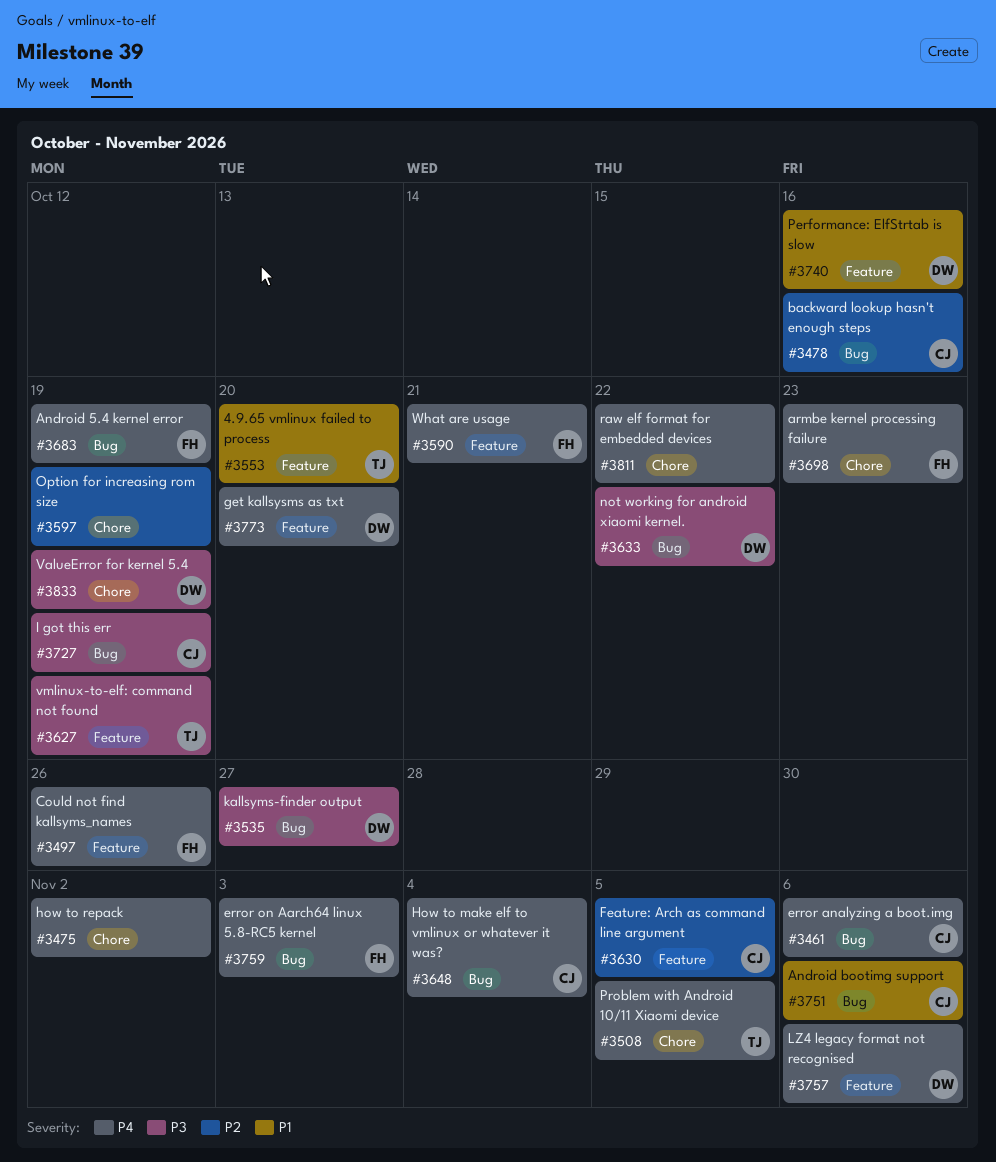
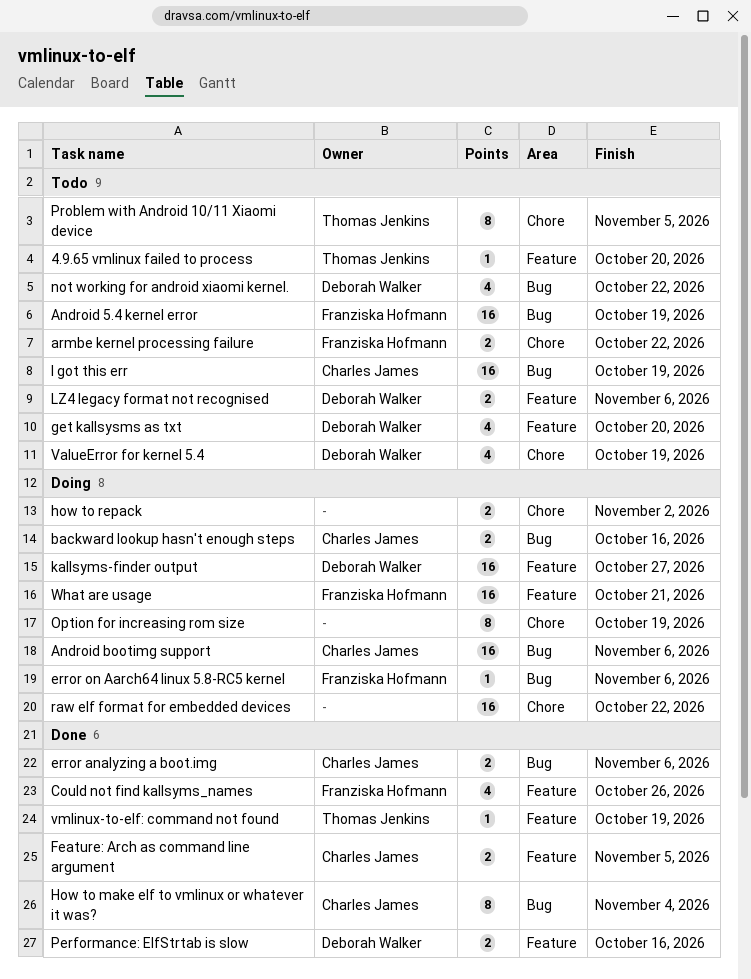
armbe kernel processing failure, due: Oct 23 -> Oct 22
error on Aarch64 linux 5.8-RC5 kernel, due: Nov 3 -> Nov 6
kallsyms-finder output, label: Bug -> Feature

